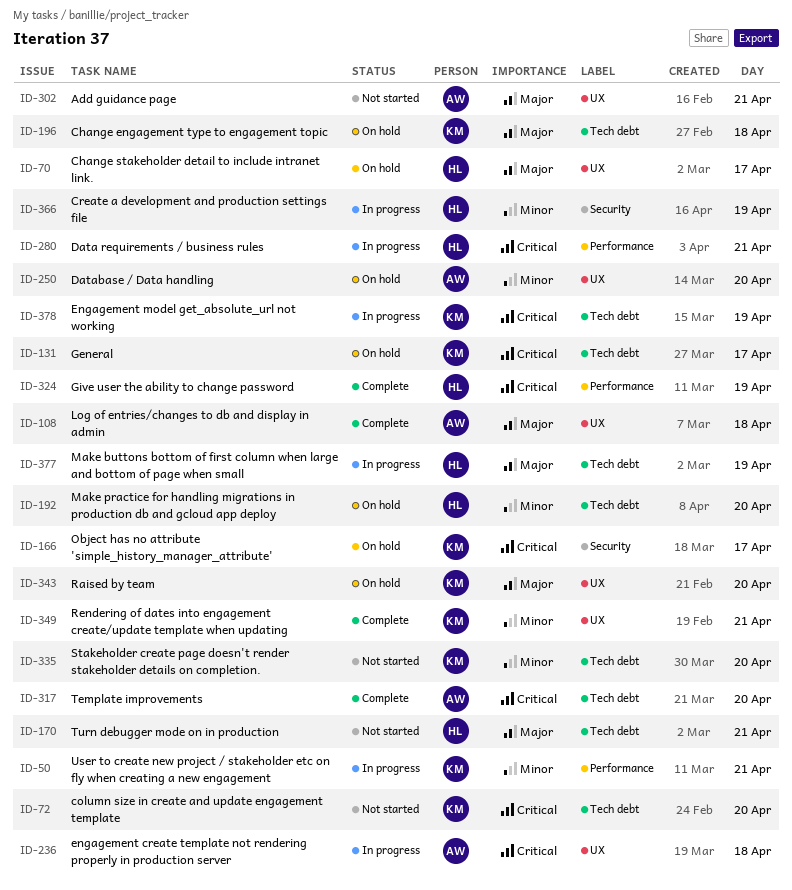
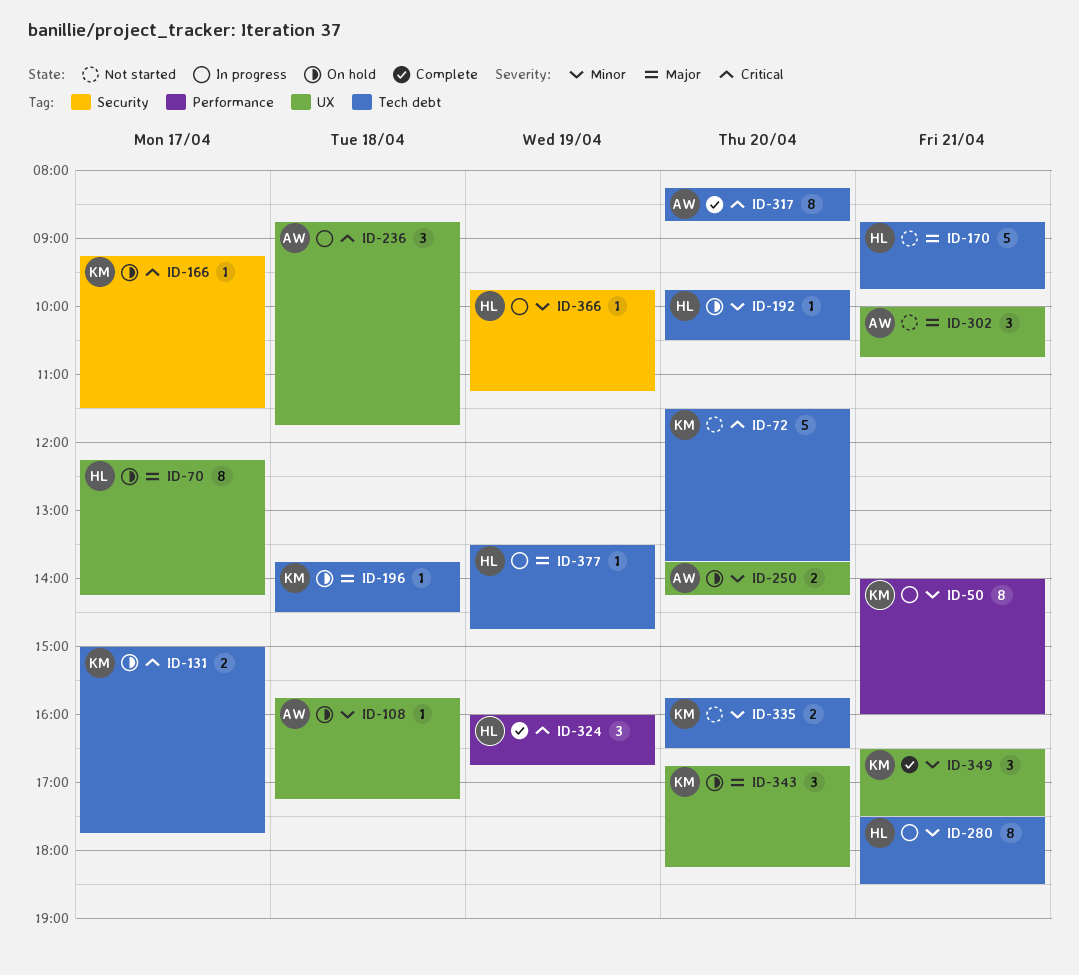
ID-108, status: Complete -> On hold
ID-108, priority: Major -> Minor
ID-280, priority: Critical -> Minor
ID-280, label: Performance -> Tech debt
ID-378: present -> none

